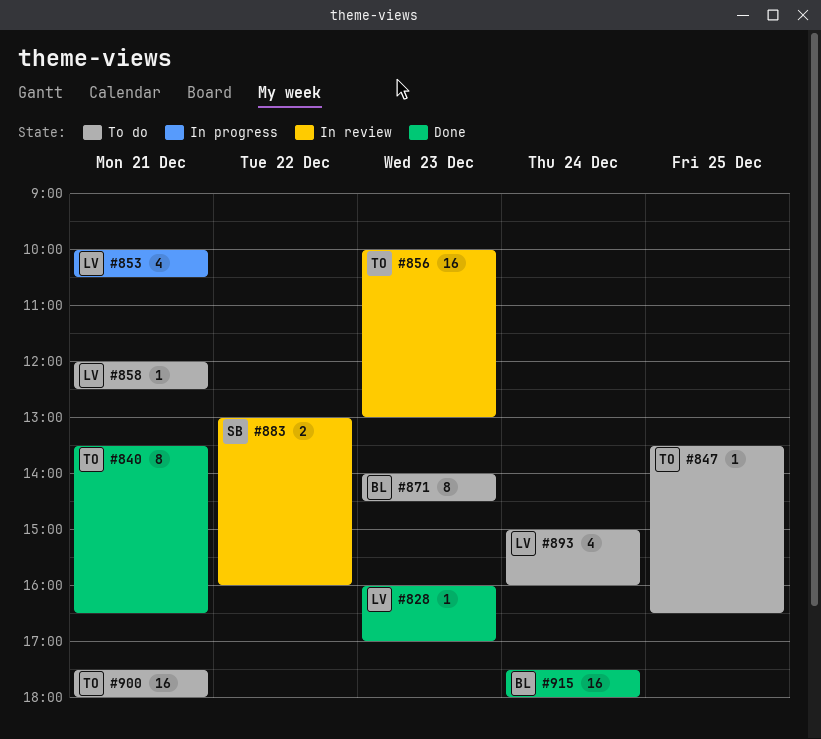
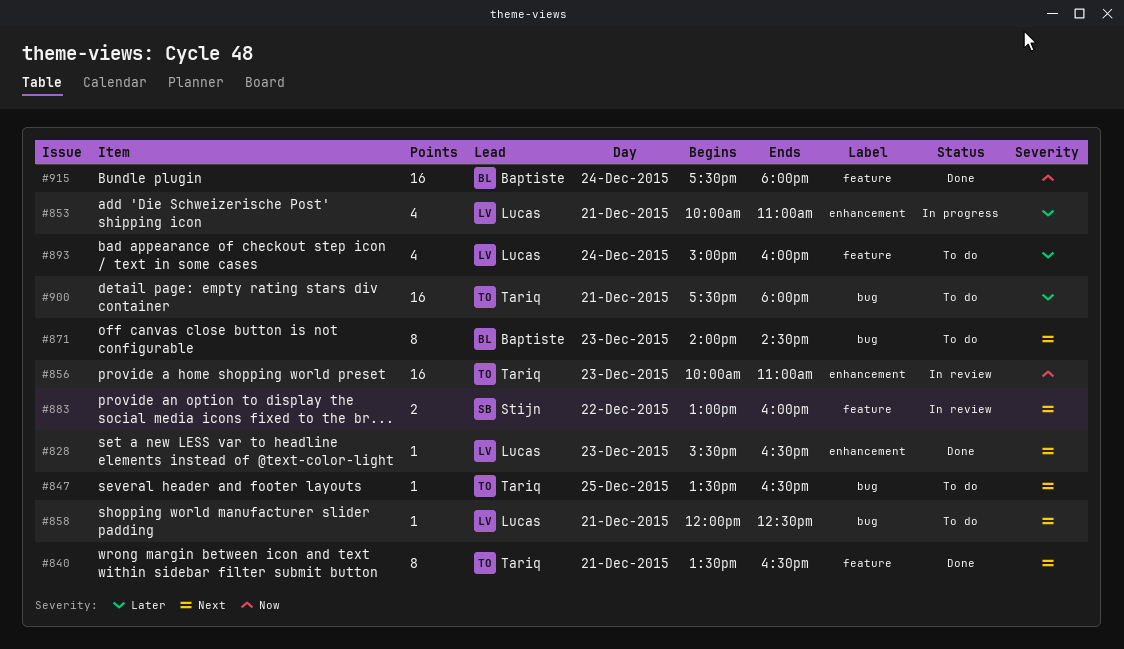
#828, begins: 16:00 -> 15:30
#828, ends: 17:00 -> 16:30
#853, ends: 10:30 -> 11:00
#856, ends: 13:00 -> 11:00

